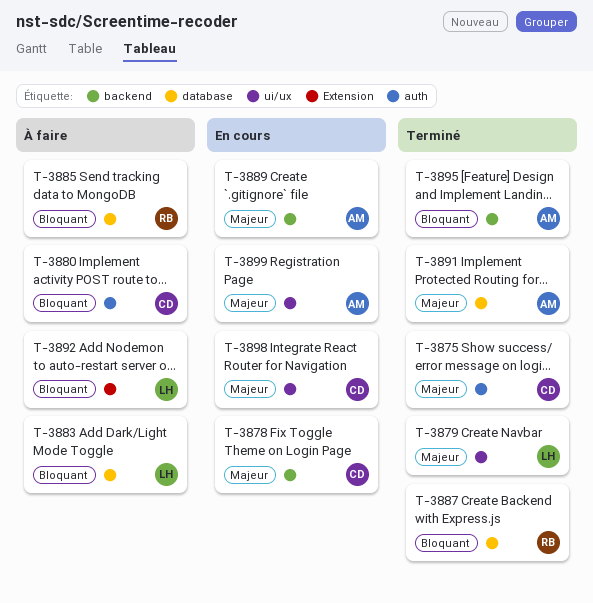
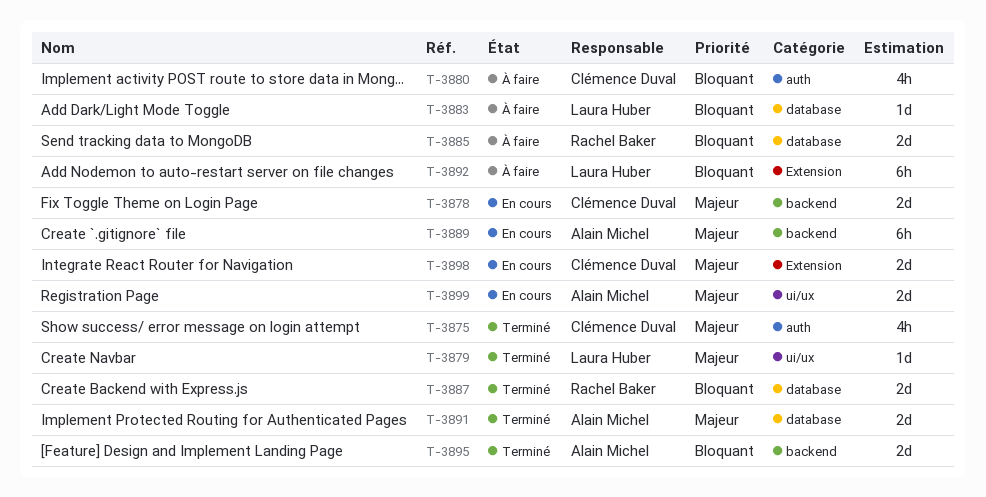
T-3898, label: ui/ux -> Extension

